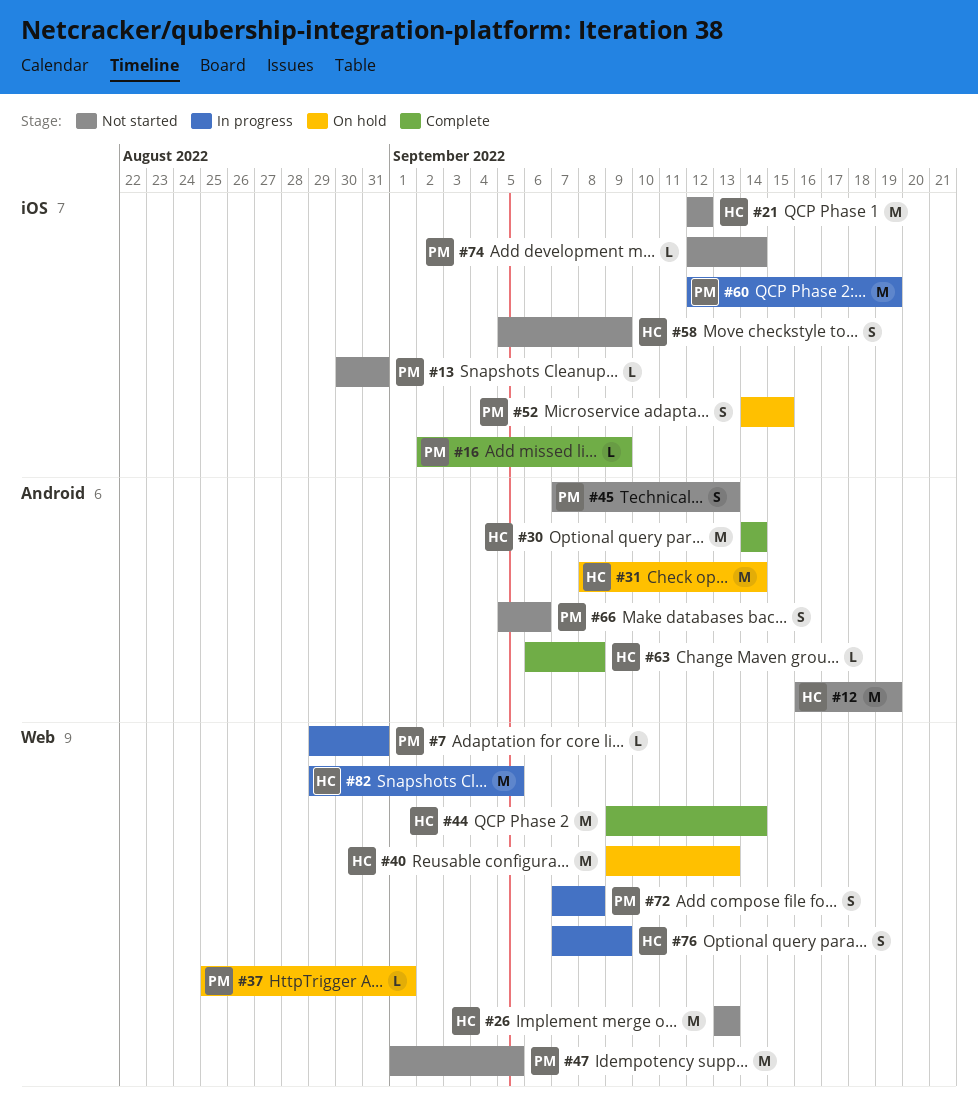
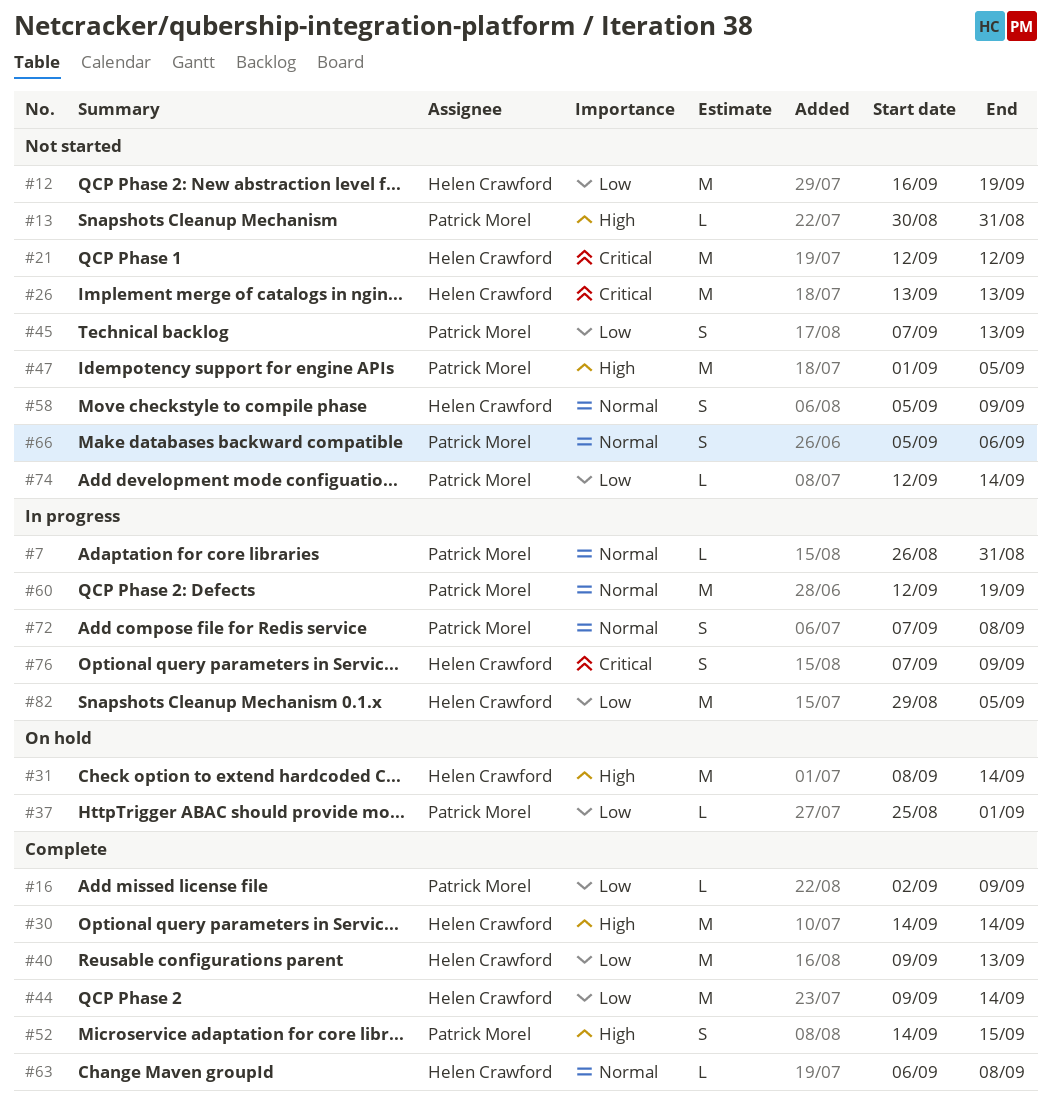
#7, start: Aug 29 -> Aug 26
#40, status: On hold -> Complete
#52, status: On hold -> Complete

